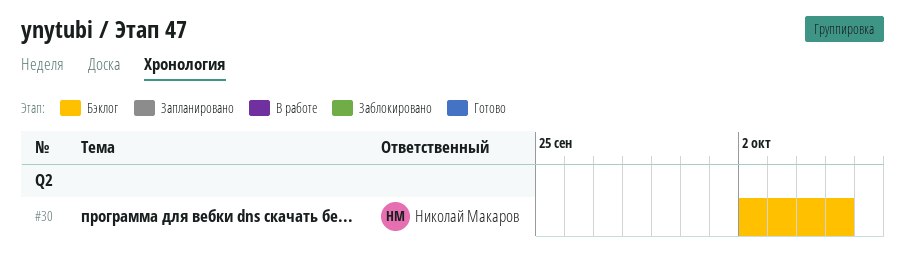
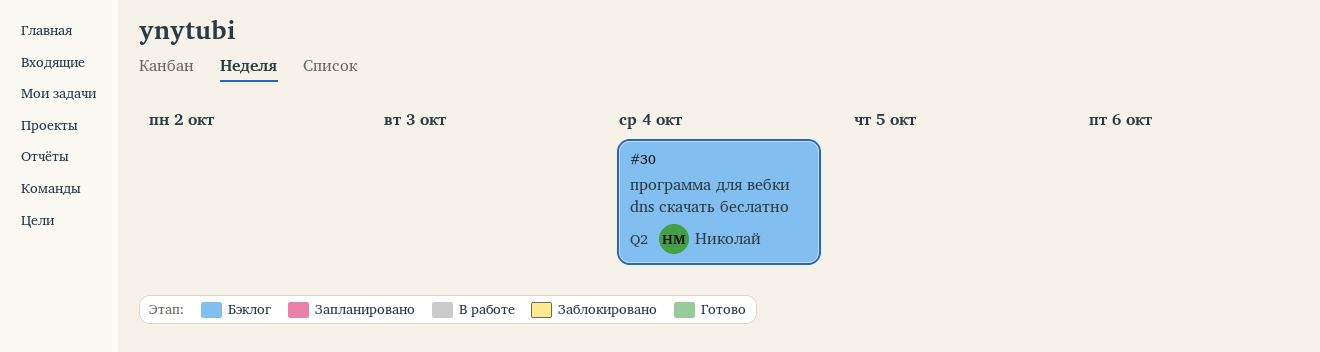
#30, due: Oct 5 -> Oct 4

